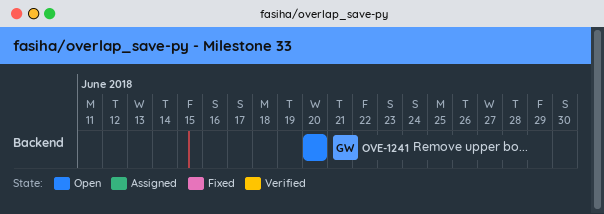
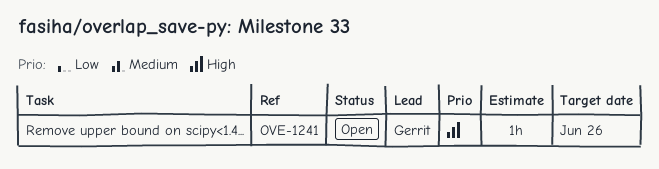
OVE-1241, due: Jun 20 -> Jun 26

